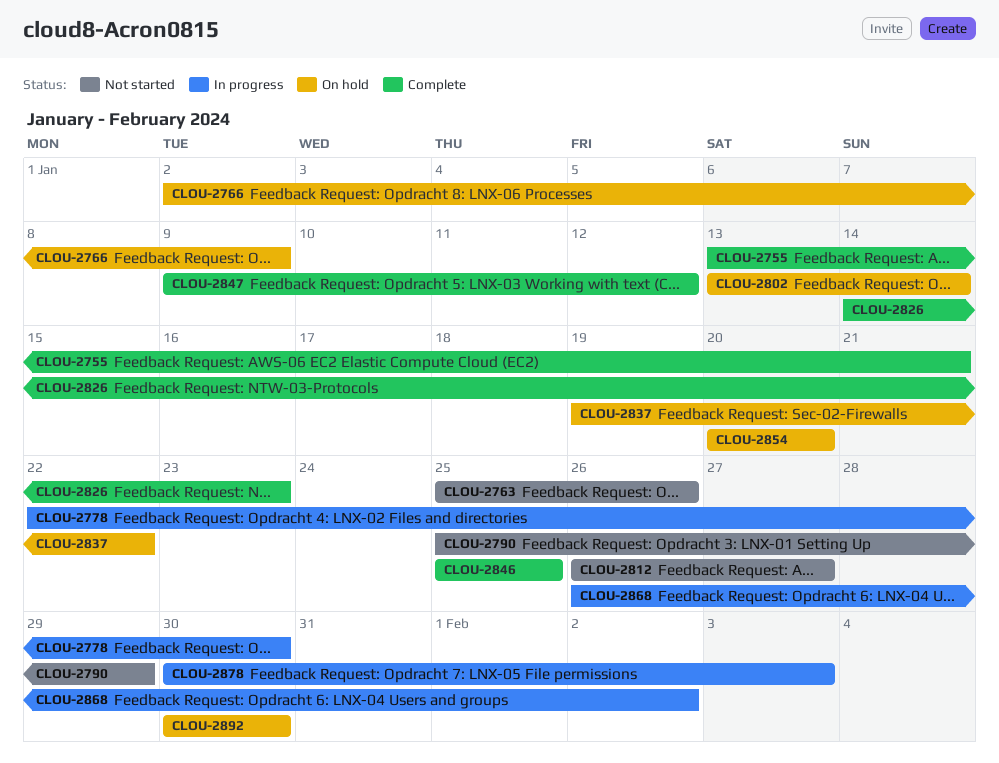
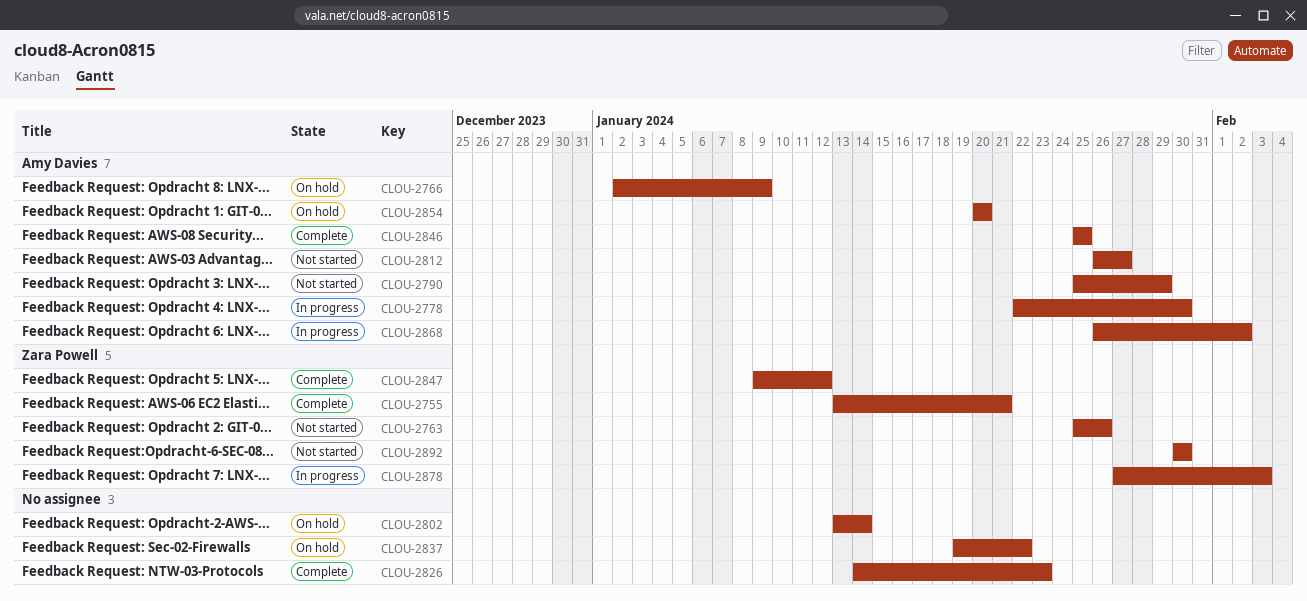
CLOU-2878, start: Jan 30 -> Jan 27
CLOU-2892, status: On hold -> Not started

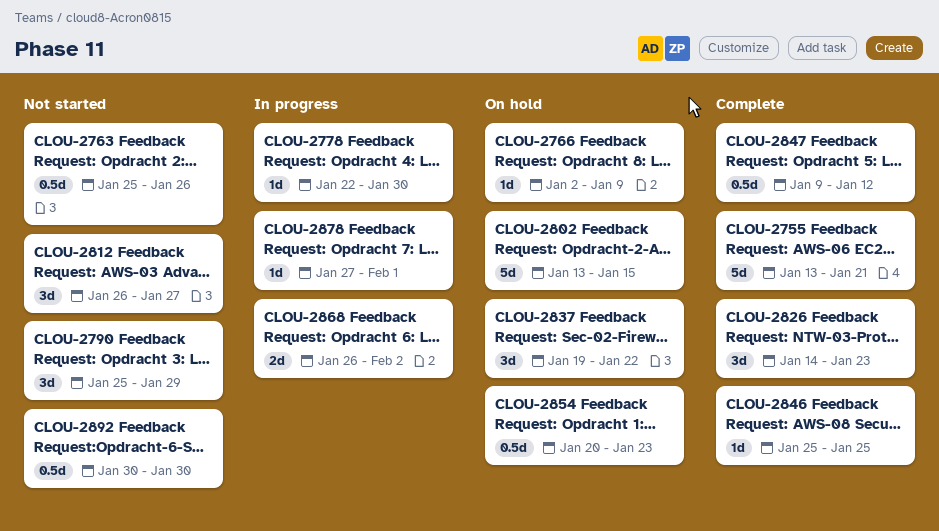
CLOU-2802, due: Jan 14 -> Jan 15
CLOU-2854, due: Jan 20 -> Jan 23
CLOU-2878, due: Feb 3 -> Feb 1

